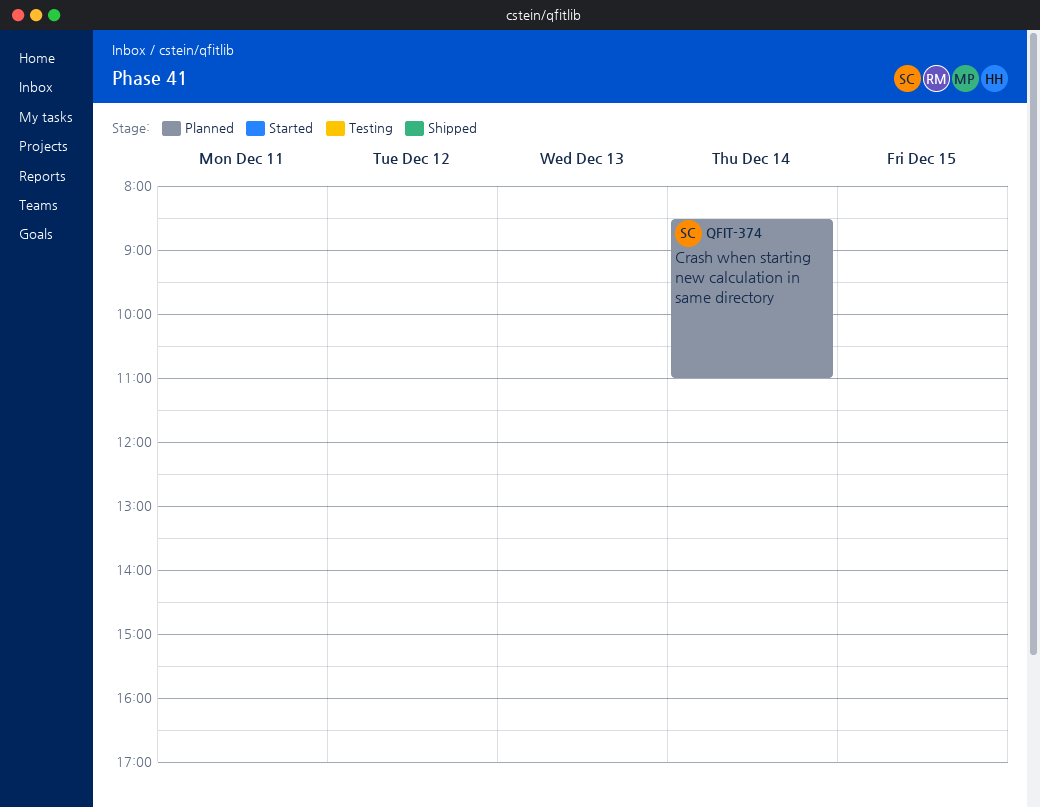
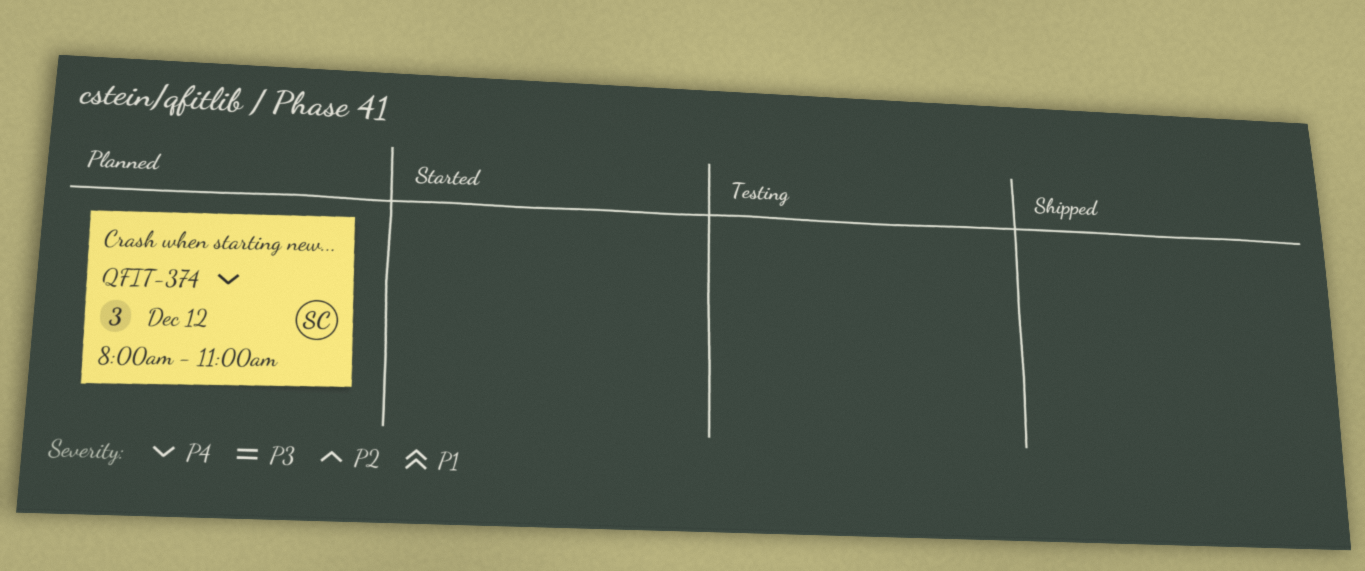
QFIT-374, day: Dec 14 -> Dec 12
QFIT-374, begins: 08:30 -> 08:00

